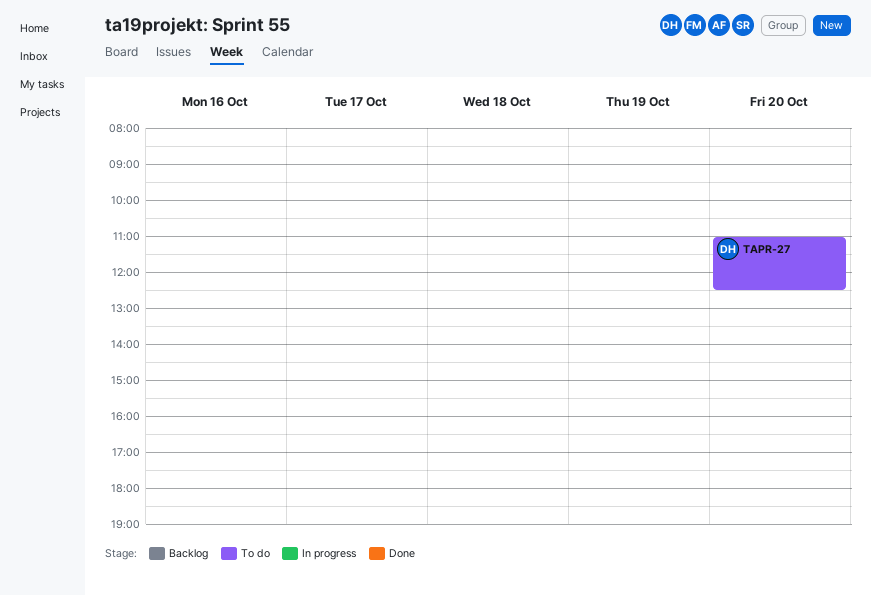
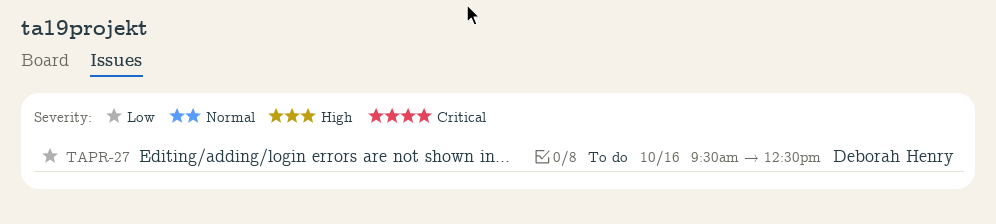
TAPR-27, day: Oct 20 -> Oct 16
TAPR-27, begins: 11:00 -> 09:30

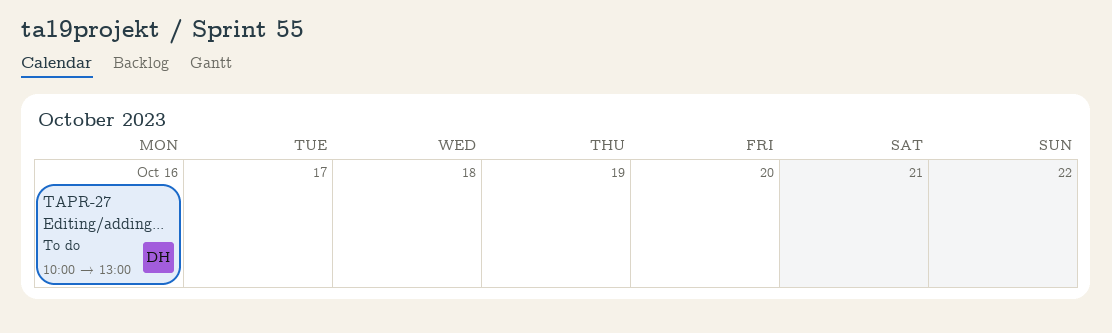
TAPR-27, begins: 09:30 -> 10:00
TAPR-27, ends: 12:30 -> 13:00

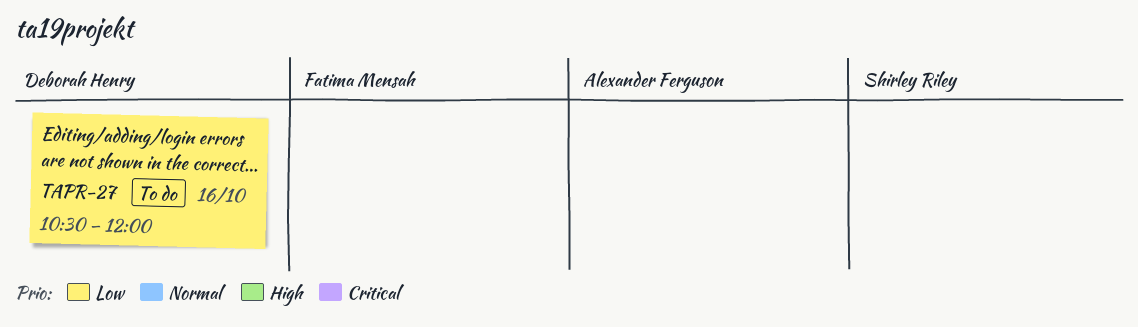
TAPR-27, begins: 10:00 -> 10:30
TAPR-27, ends: 13:00 -> 12:00

